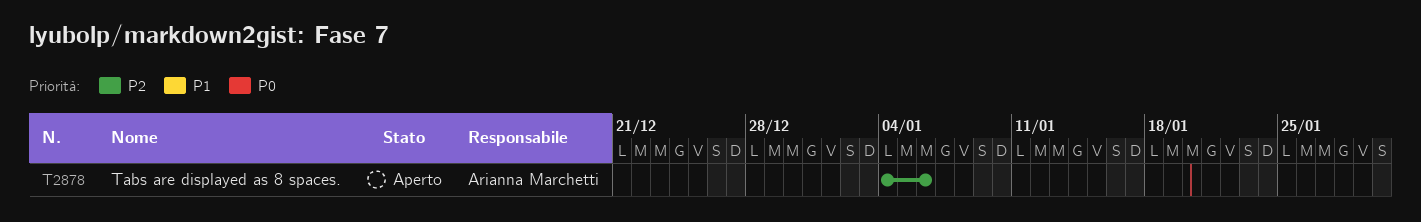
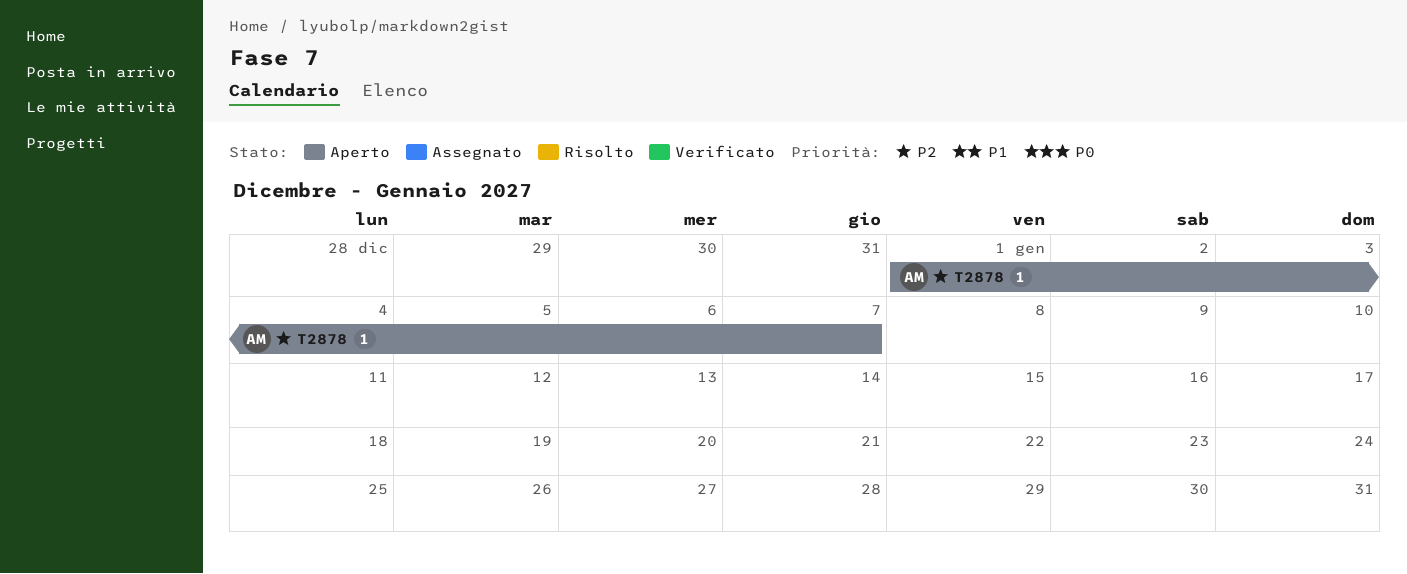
T2878, start: Jan 4 -> Jan 1
T2878, due: Jan 6 -> Jan 7

